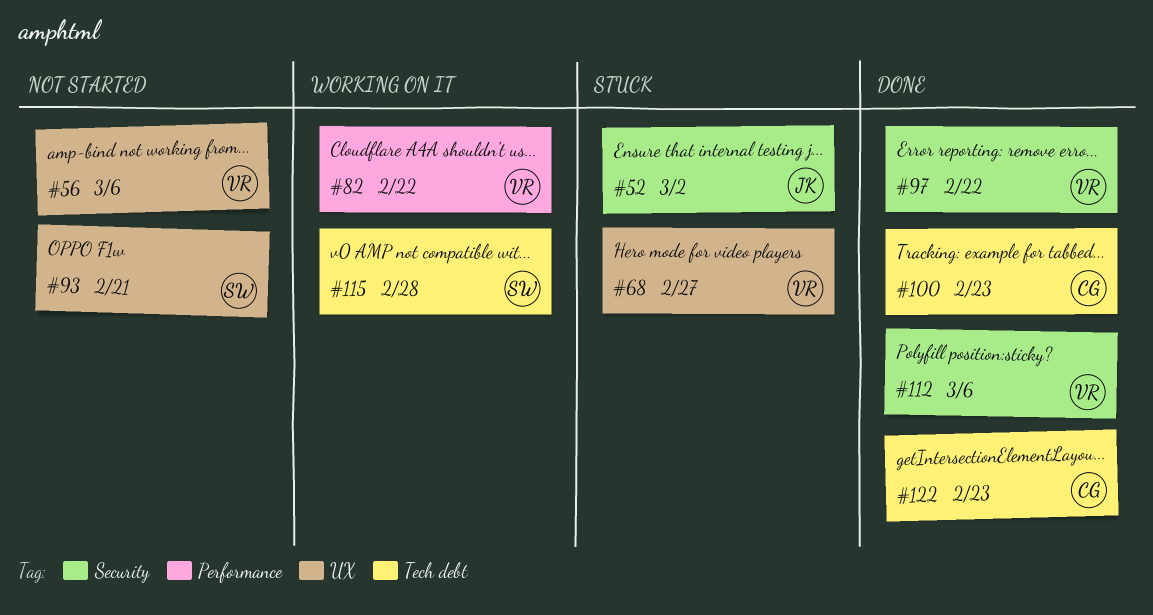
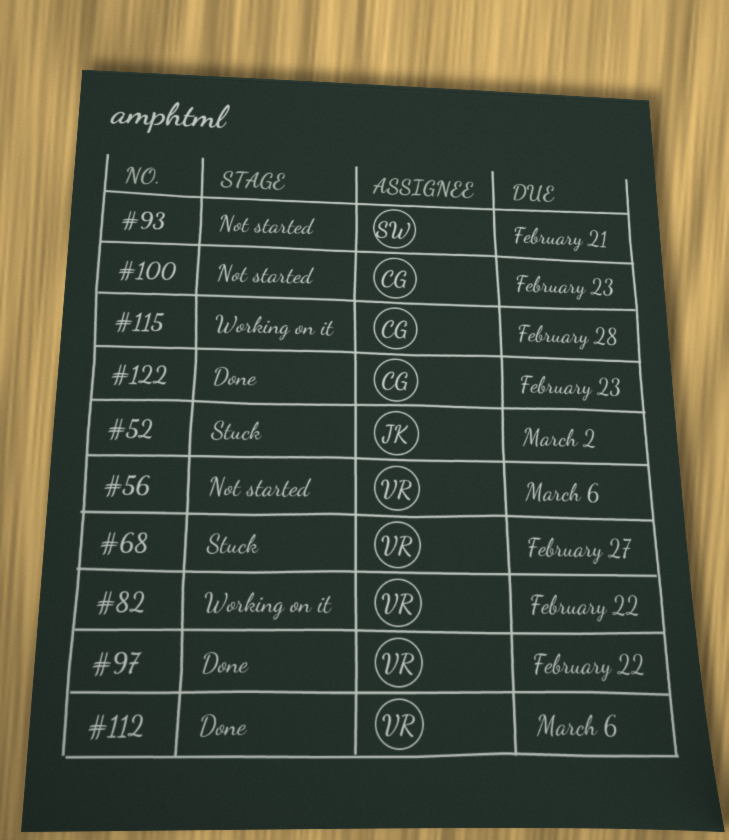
#100, status: Done -> Not started
#115, owner: SW -> CG

